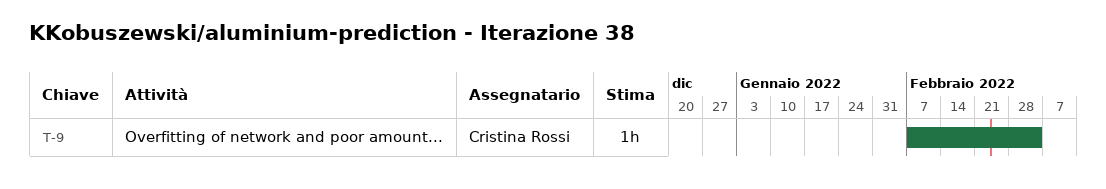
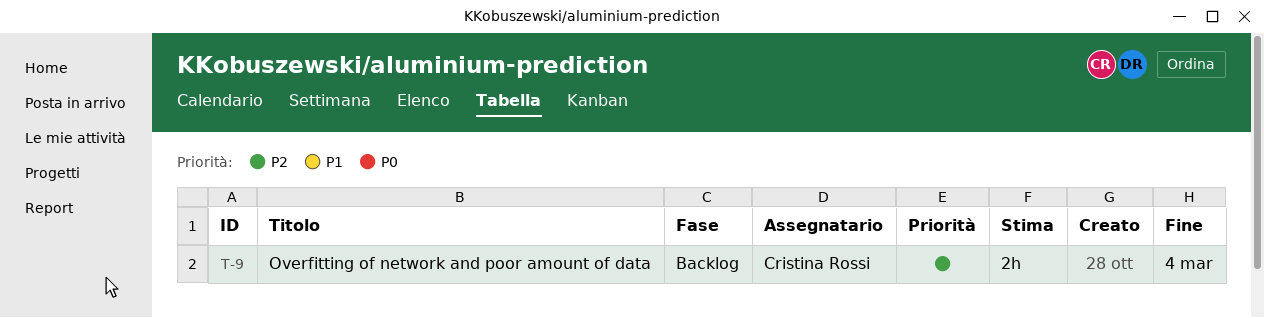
T-9, estimate: 1h -> 2h

